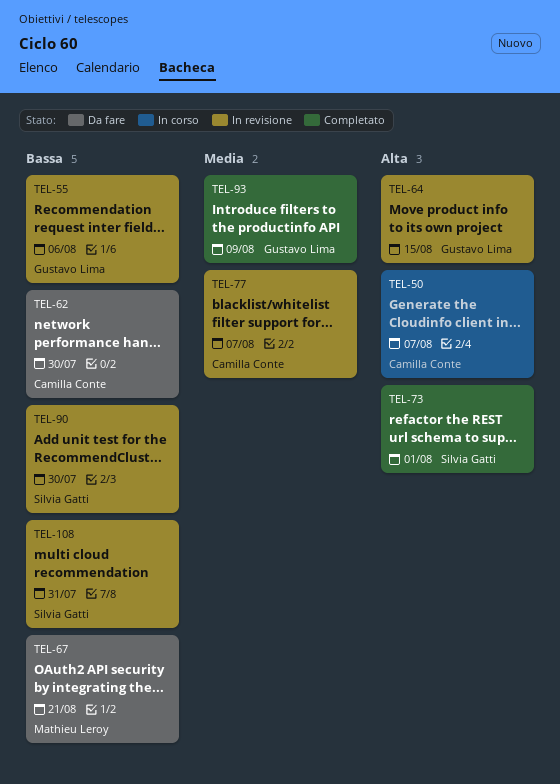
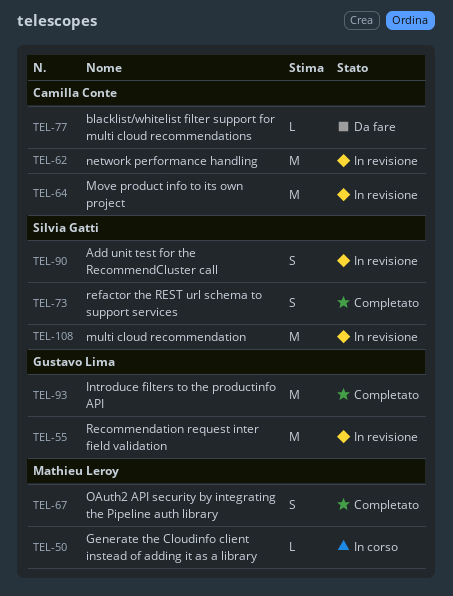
TEL-50, owner: Camilla Conte -> Mathieu Leroy
TEL-62, status: Da fare -> In revisione
TEL-64, owner: Gustavo Lima -> Camilla Conte
TEL-67, status: Da fare -> Completato
TEL-77, status: In revisione -> Da fare

